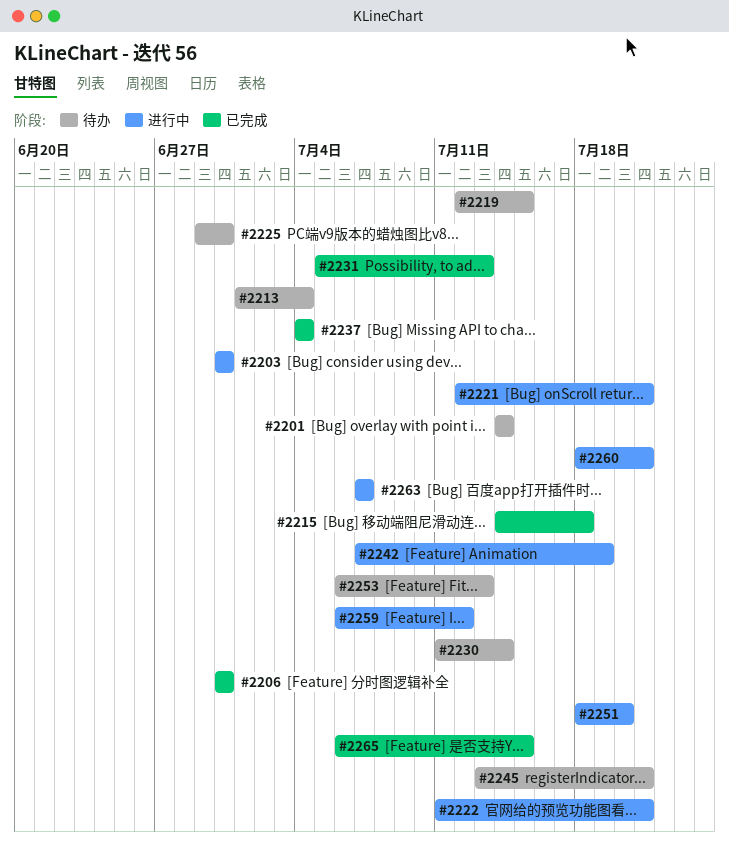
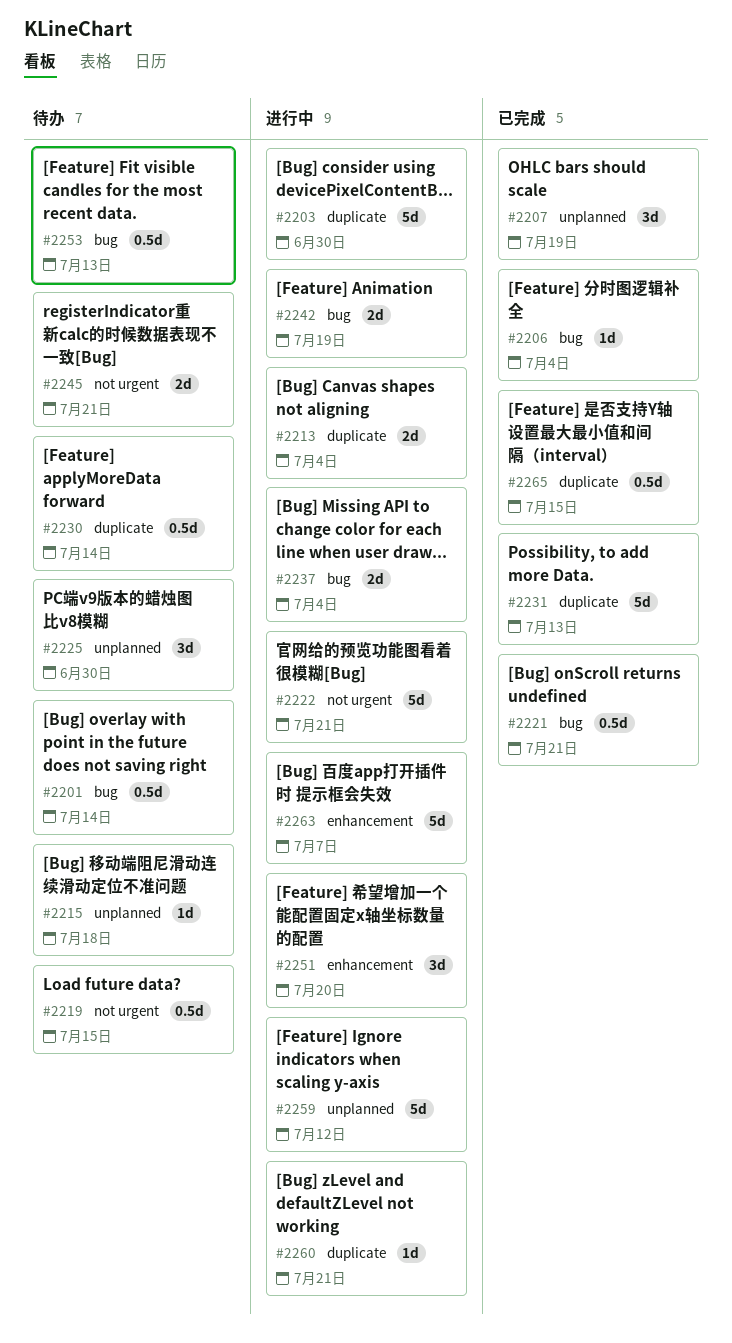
#2206, due: Jun 30 -> Jul 4
#2207: none -> present
#2213, status: 待办 -> 进行中
#2215, status: 已完成 -> 待办
#2221, status: 进行中 -> 已完成
#2237, status: 已完成 -> 进行中

